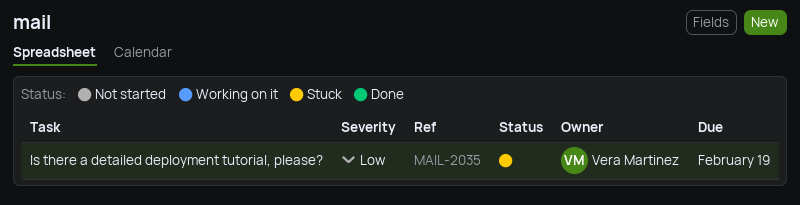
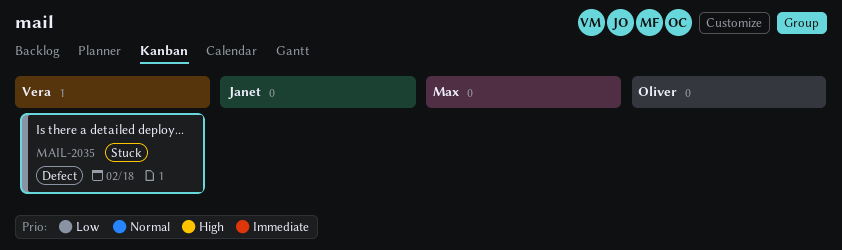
MAIL-2035, due: Feb 19 -> Feb 18

